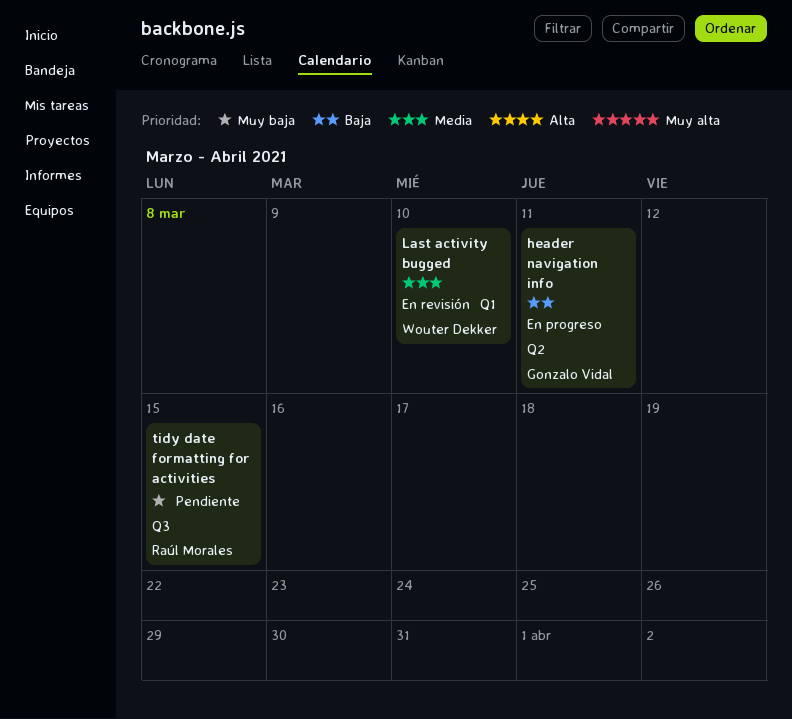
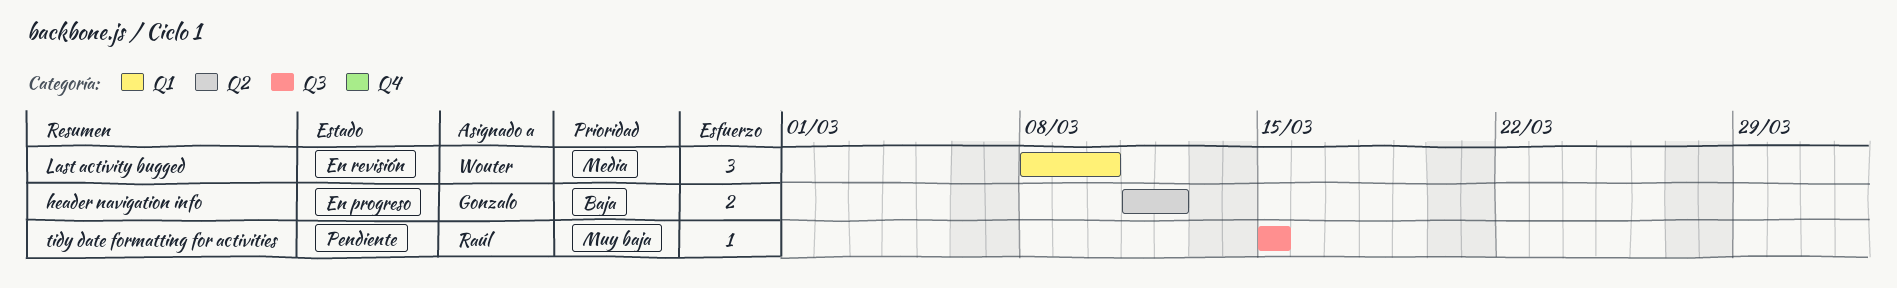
header navigation info, due: Mar 11 -> Mar 12

